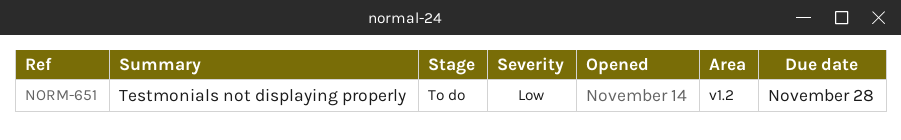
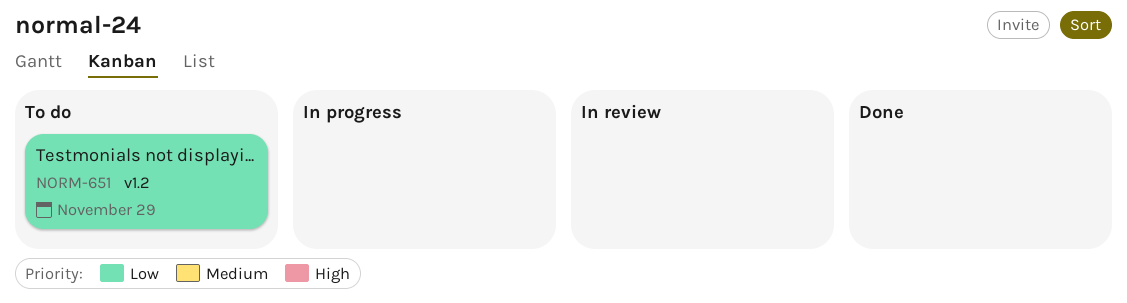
NORM-651, due: Nov 28 -> Nov 29

